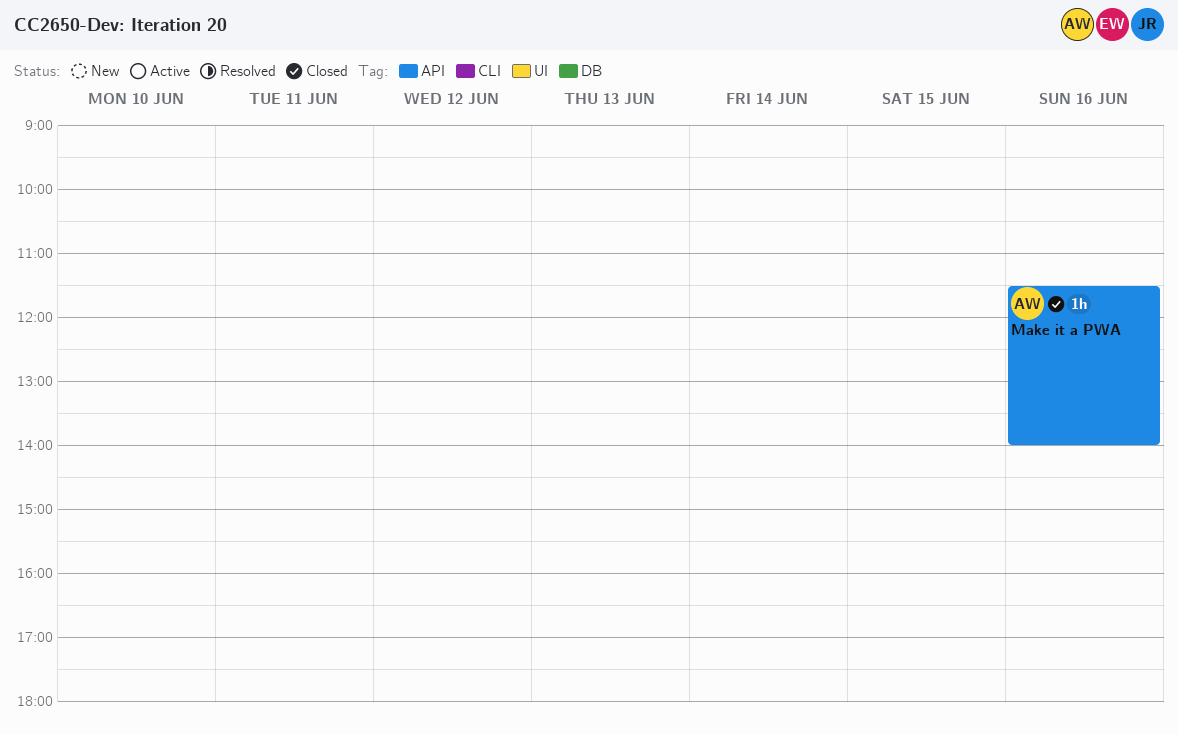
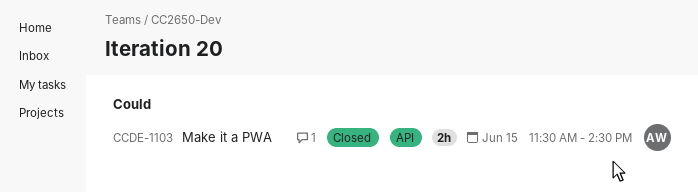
Make it a PWA, estimate: 1h -> 2h
Make it a PWA, day: Jun 16 -> Jun 15
Make it a PWA, ends: 14:00 -> 14:30

